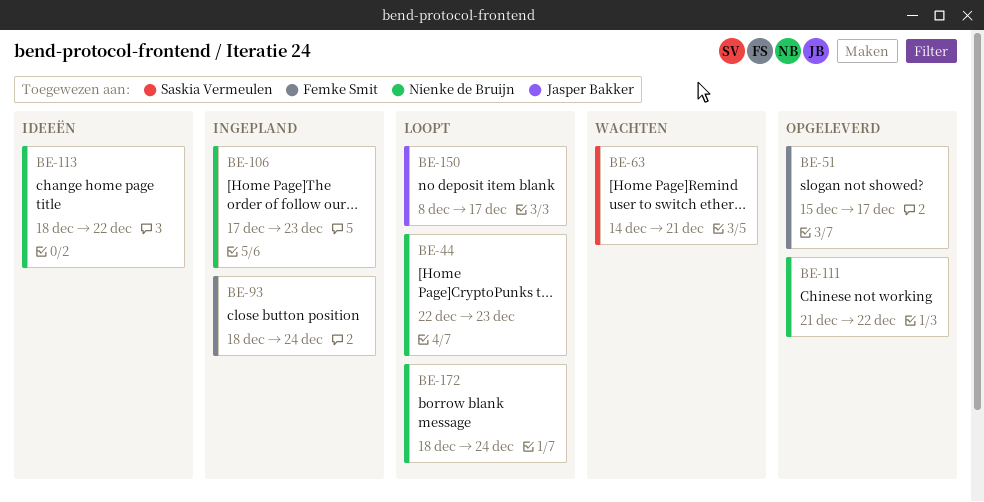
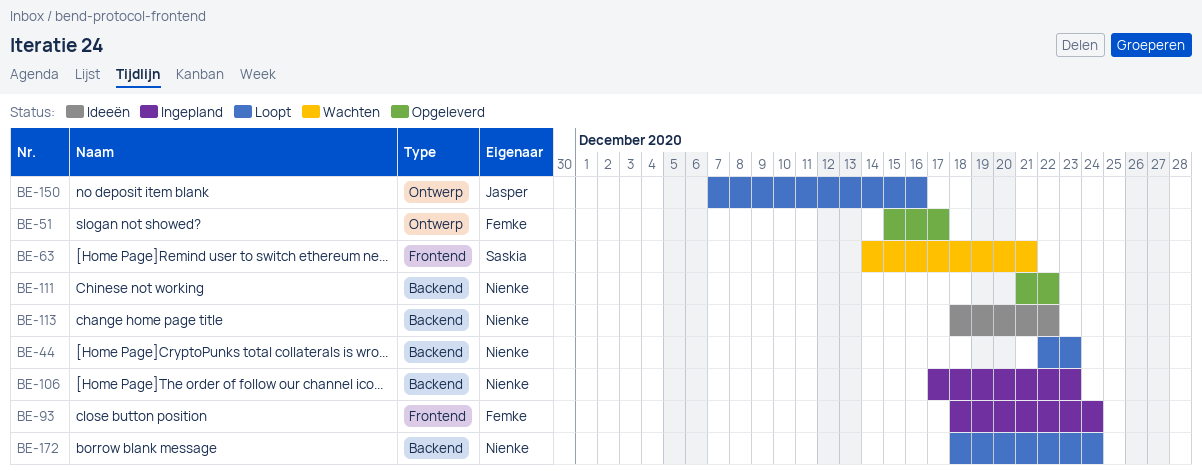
BE-150, start: Dec 8 -> Dec 7
BE-150, due: Dec 17 -> Dec 16

